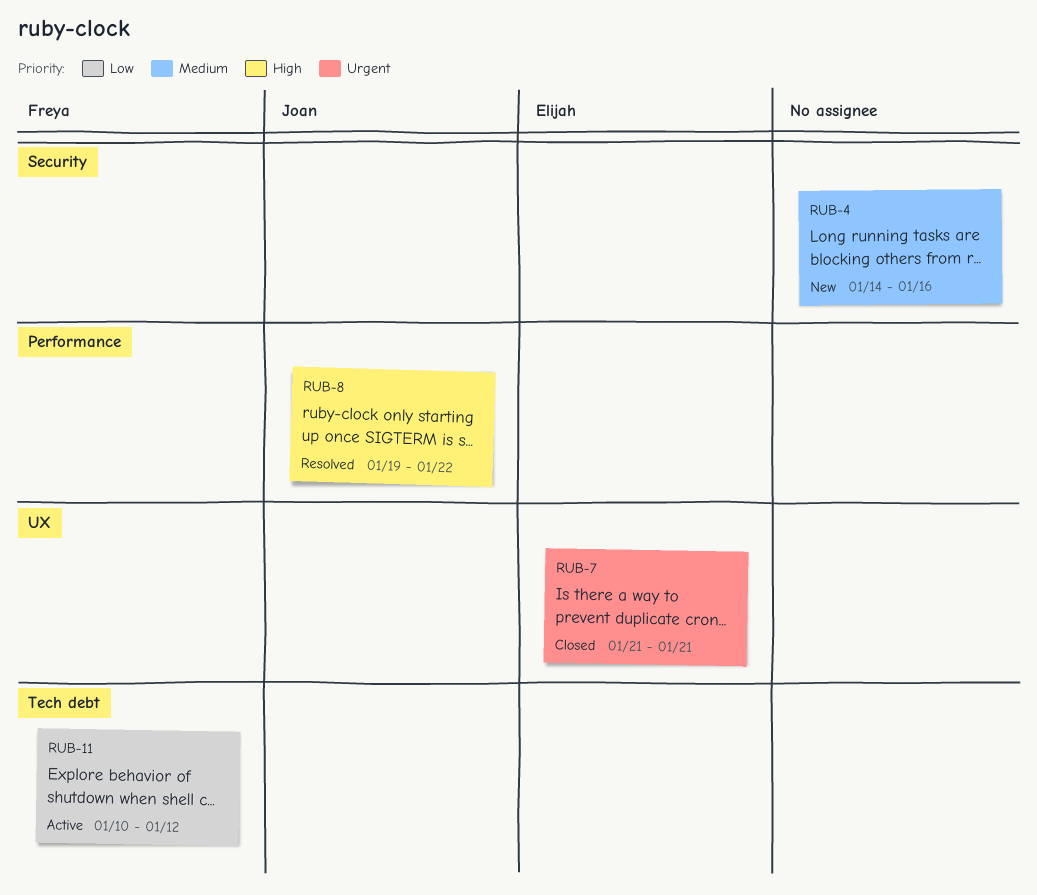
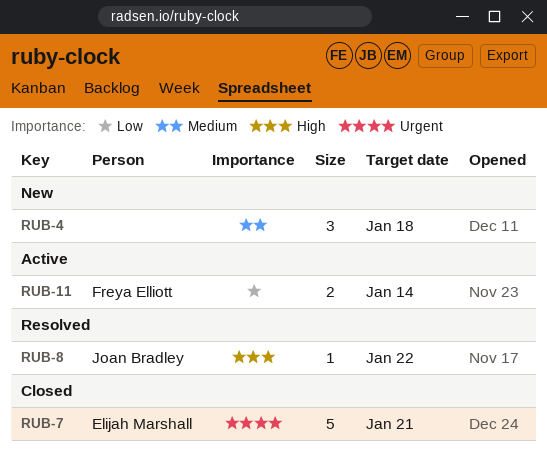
RUB-4, due: Jan 16 -> Jan 18
RUB-11, due: Jan 12 -> Jan 14

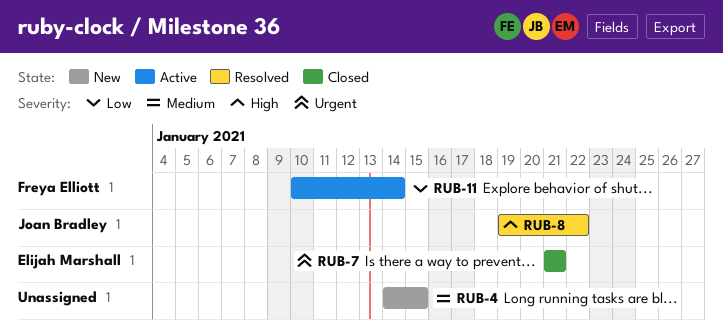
RUB-4, due: Jan 18 -> Jan 15

